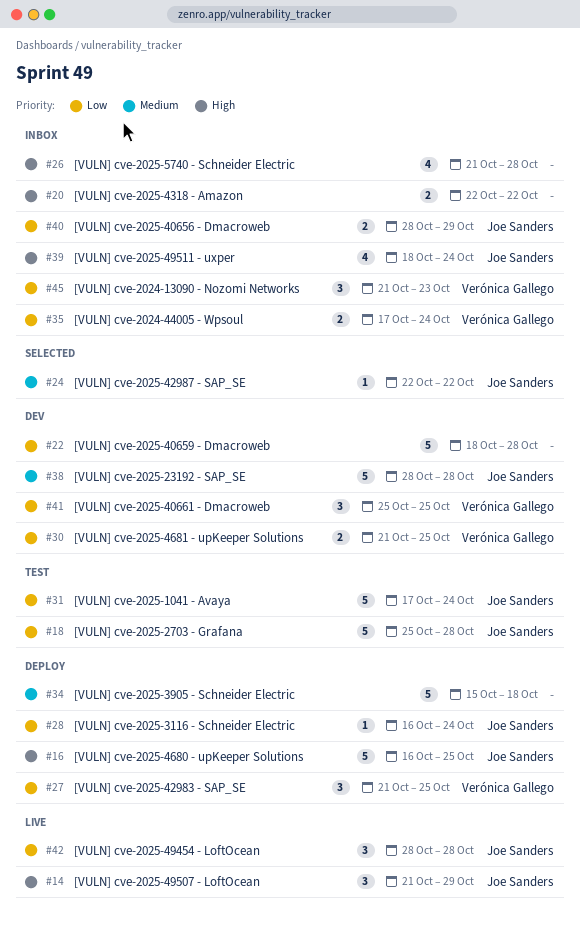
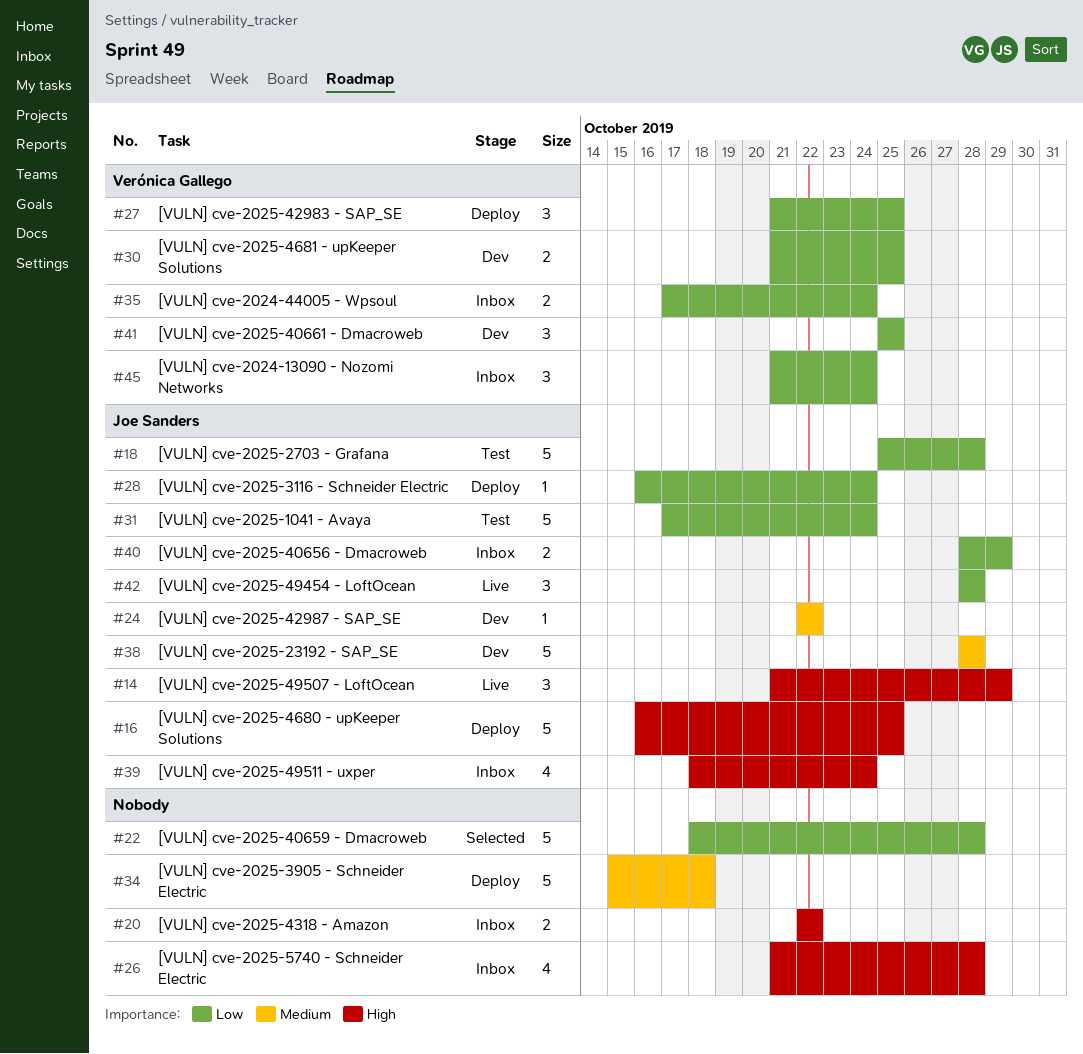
#22, status: Dev -> Selected
#24, status: Selected -> Dev
#45, due: Oct 23 -> Oct 24

